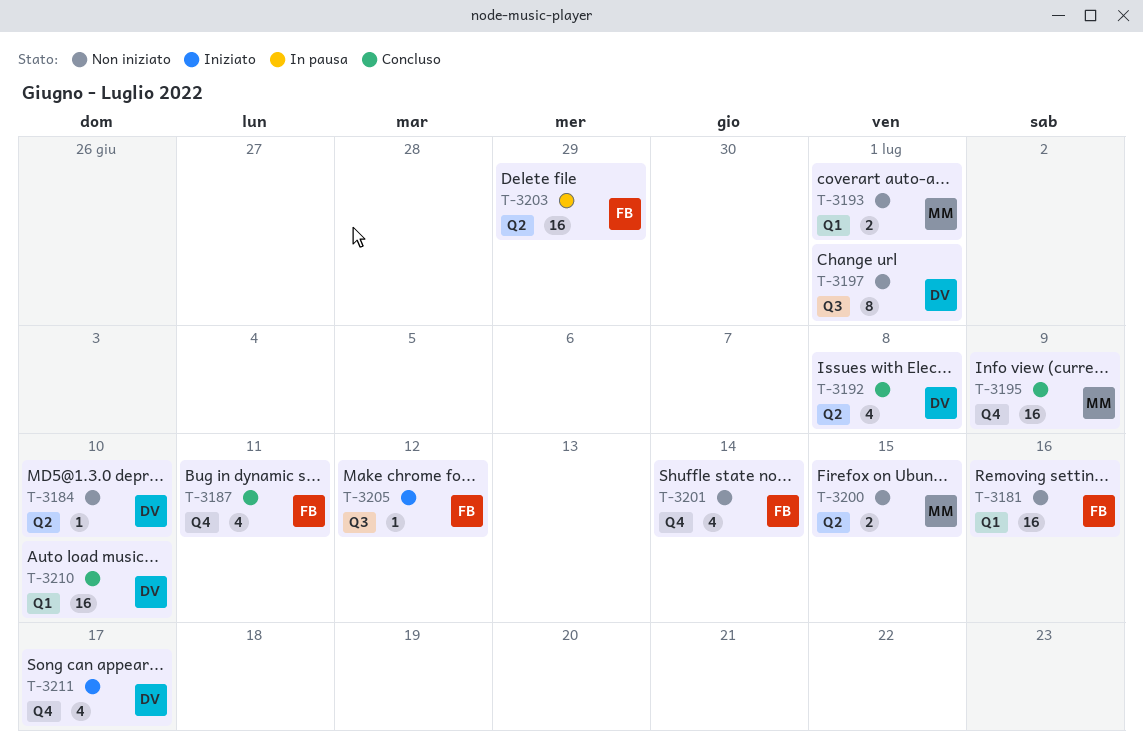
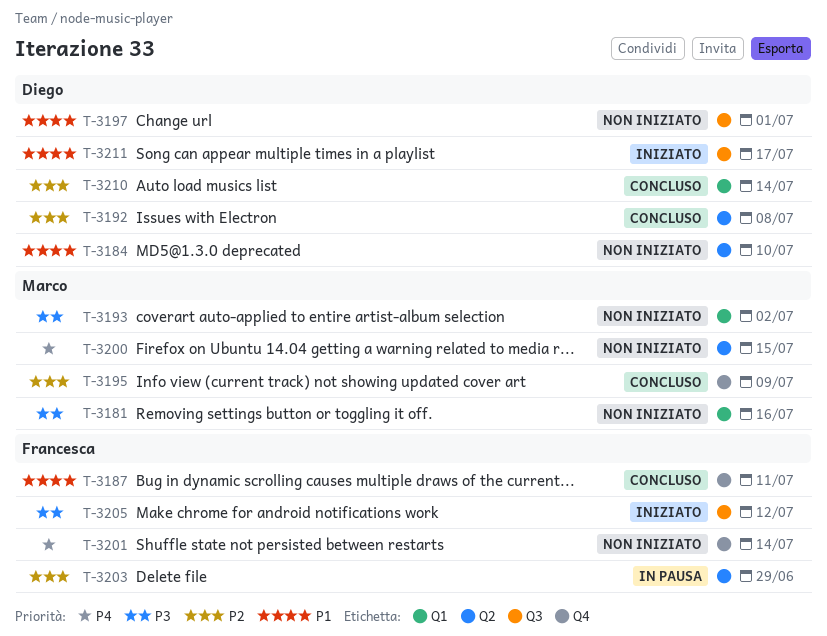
T-3181, owner: Francesca -> Marco
T-3193, due: Jul 1 -> Jul 2
T-3210, due: Jul 10 -> Jul 14
T-3211, label: Q4 -> Q3

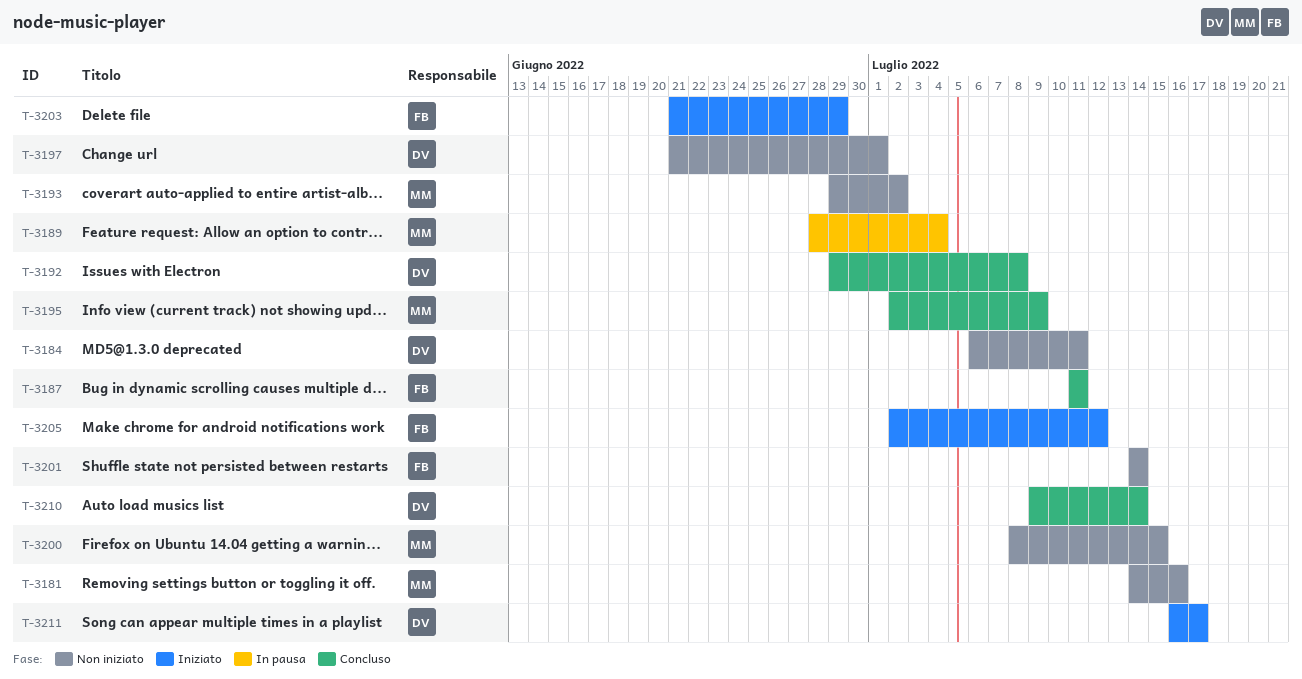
T-3184, due: Jul 10 -> Jul 11
T-3189: none -> present
T-3203, status: In pausa -> Iniziato

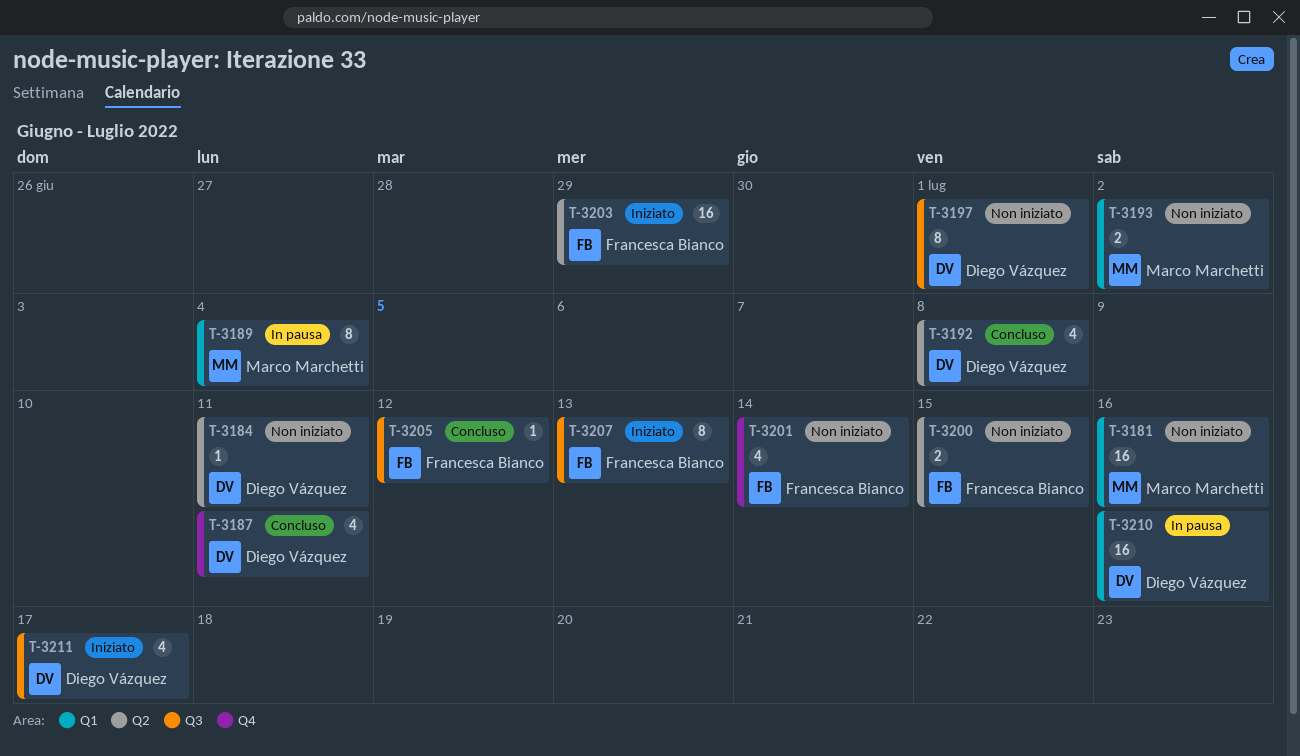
T-3187, owner: Francesca Bianco -> Diego Vázquez
T-3195: present -> none
T-3200, owner: Marco Marchetti -> Francesca Bianco
T-3205, status: Iniziato -> Concluso
T-3207: none -> present
T-3210, status: Concluso -> In pausa
T-3210, due: Jul 14 -> Jul 16

